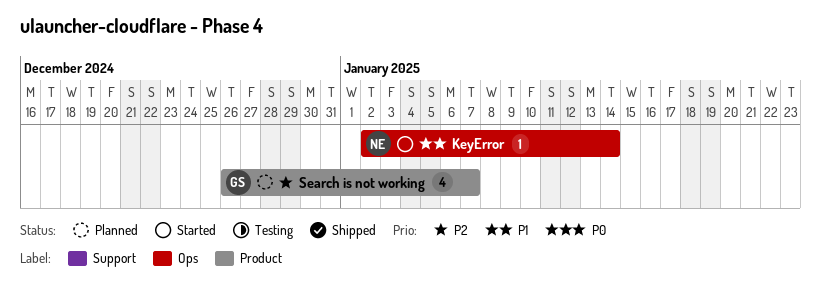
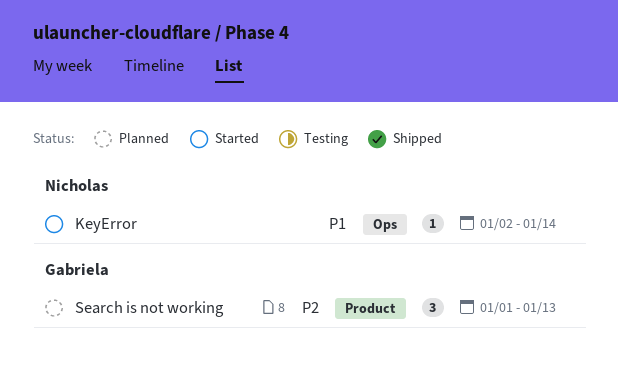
Search is not working, estimate: 4 -> 3
Search is not working, start: Dec 26 -> Jan 1
Search is not working, due: Jan 7 -> Jan 13

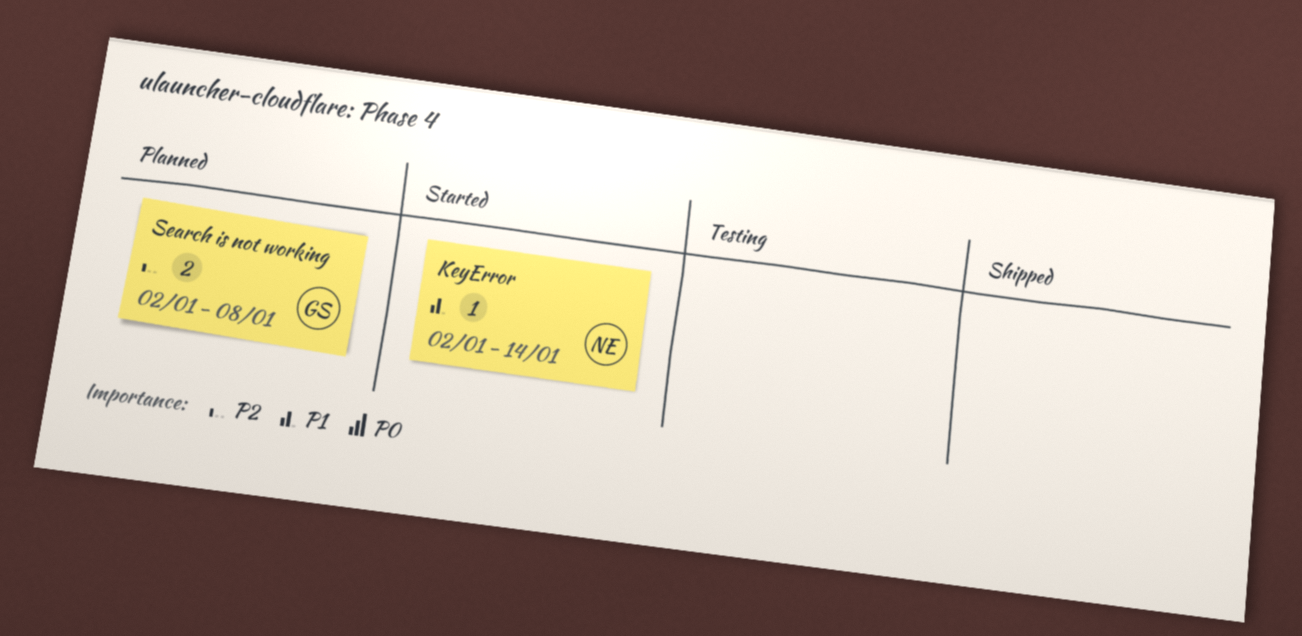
Search is not working, estimate: 3 -> 2
Search is not working, start: Jan 1 -> Jan 2
Search is not working, due: Jan 13 -> Jan 8

